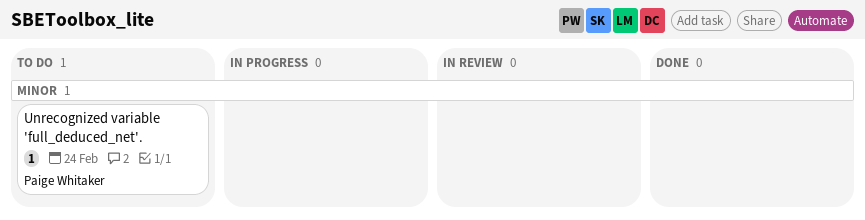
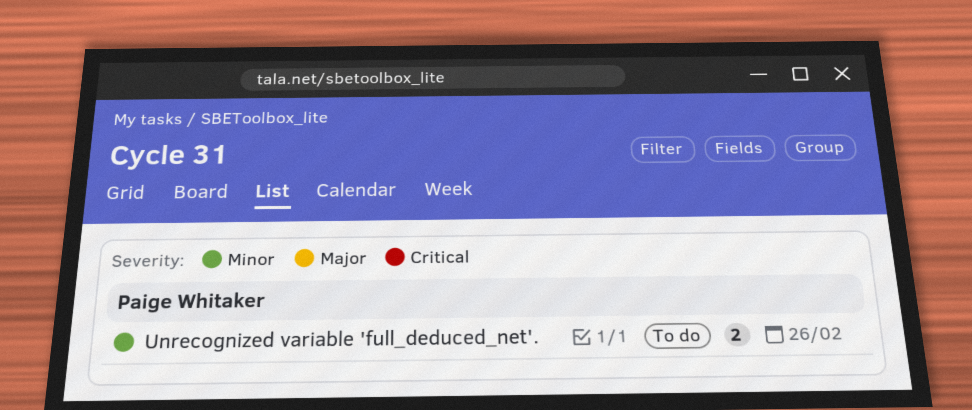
Unrecognized variable 'full_deduced_net'., estimate: 1 -> 2
Unrecognized variable 'full_deduced_net'., due: Feb 24 -> Feb 26

